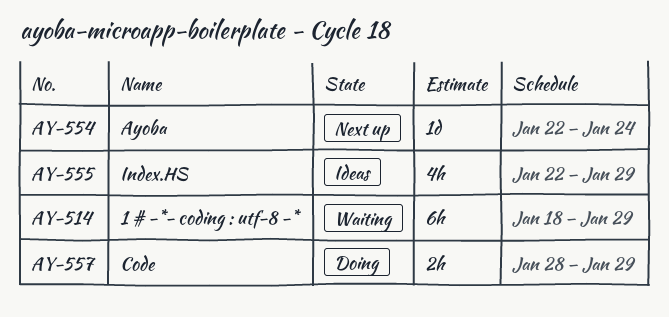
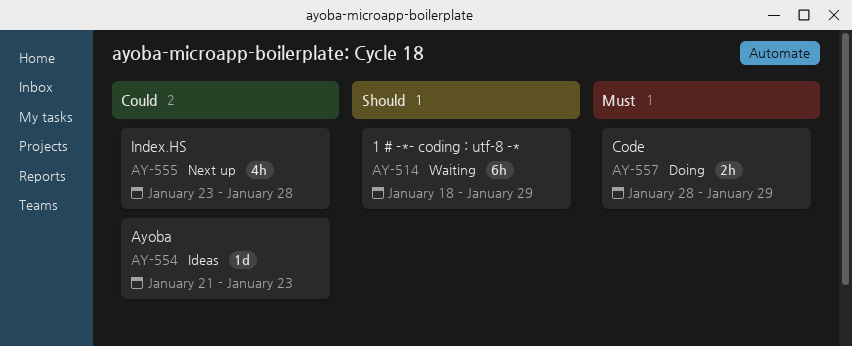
AY-554, status: Next up -> Ideas
AY-554, start: Jan 22 -> Jan 21
AY-554, due: Jan 24 -> Jan 23
AY-555, status: Ideas -> Next up
AY-555, start: Jan 22 -> Jan 23
AY-555, due: Jan 29 -> Jan 28

